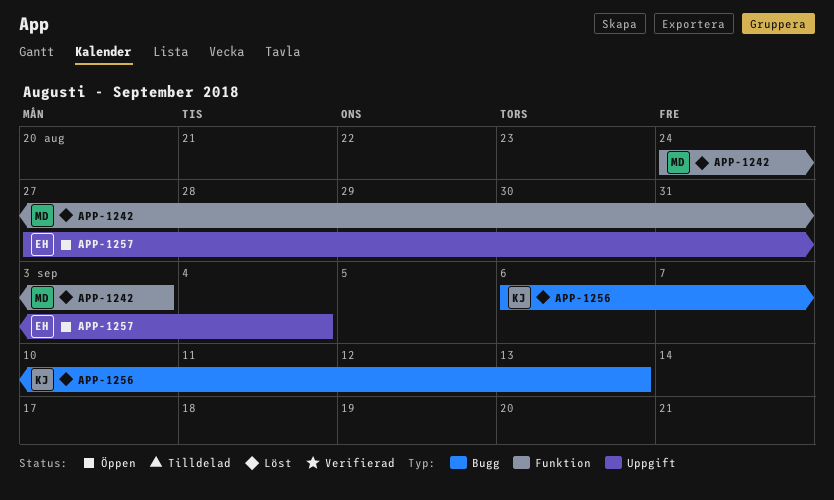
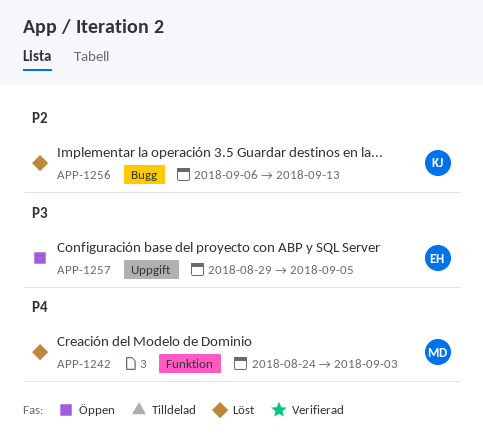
APP-1257, start: Aug 27 -> Aug 29
APP-1257, due: Sep 4 -> Sep 5

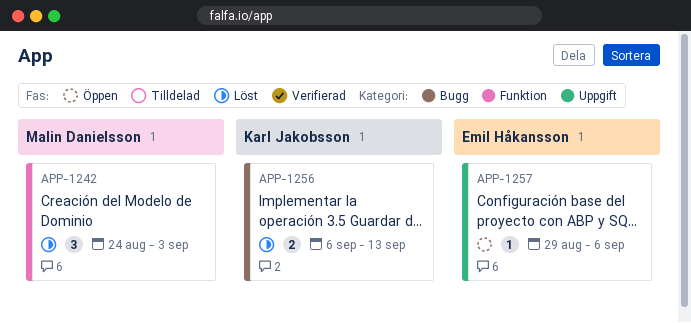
APP-1257, due: Sep 5 -> Sep 6

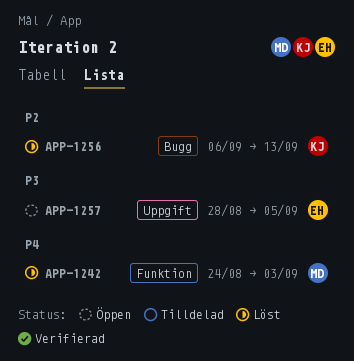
APP-1257, start: Aug 29 -> Aug 28
APP-1257, due: Sep 6 -> Sep 5

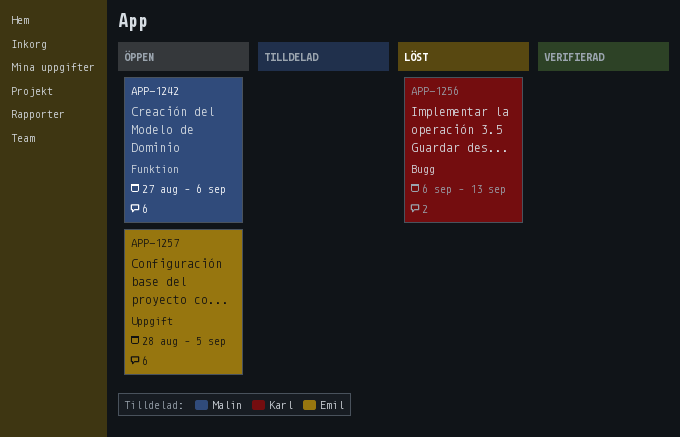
APP-1242, status: Löst -> Öppen
APP-1242, start: Aug 24 -> Aug 27
APP-1242, due: Sep 3 -> Sep 6

